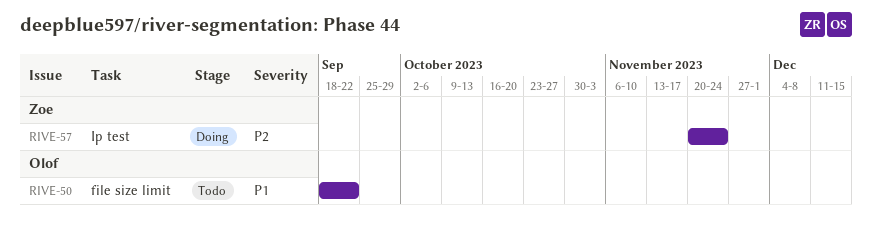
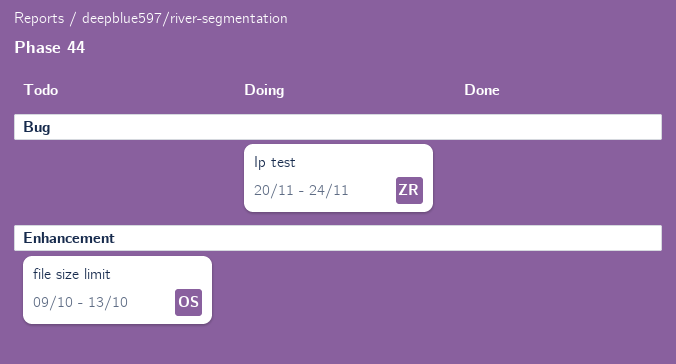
file size limit, start: Sep 18 -> Oct 9
file size limit, due: Sep 22 -> Oct 13

